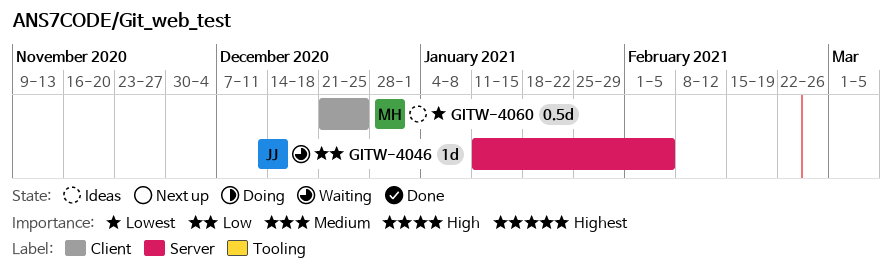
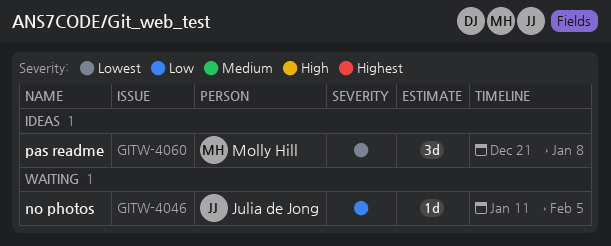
GITW-4060, estimate: 0.5d -> 3d
GITW-4060, due: Dec 25 -> Jan 8

